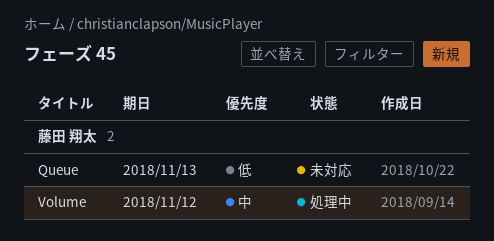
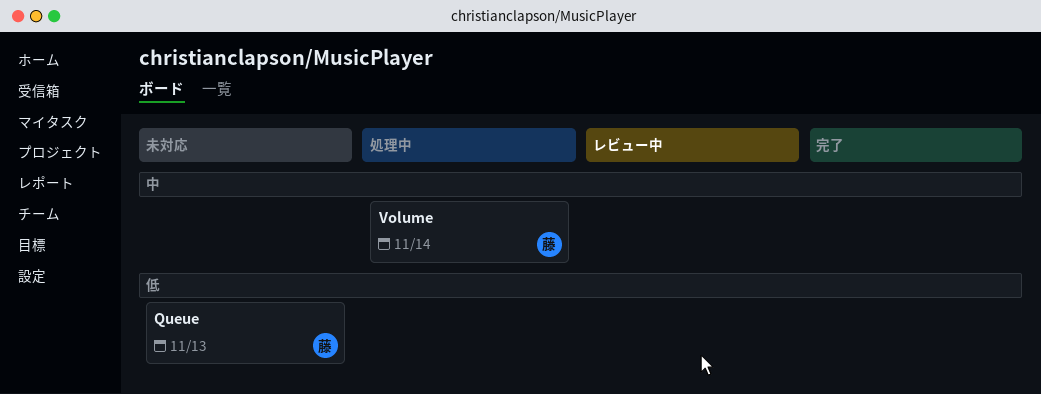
Volume, due: Nov 12 -> Nov 14

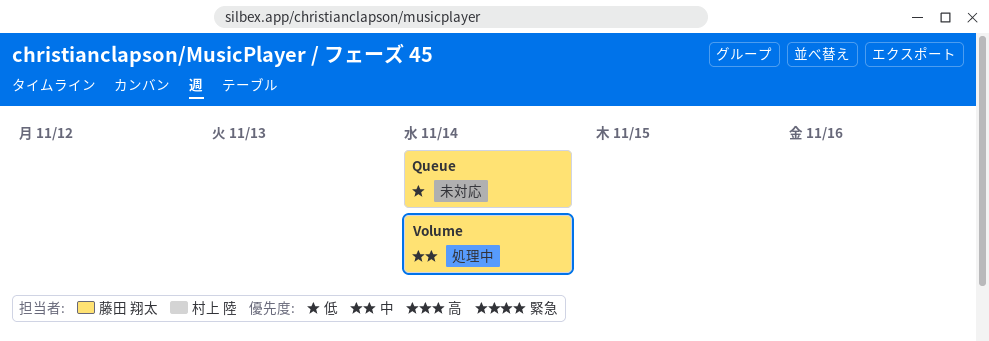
Queue, due: Nov 13 -> Nov 14

